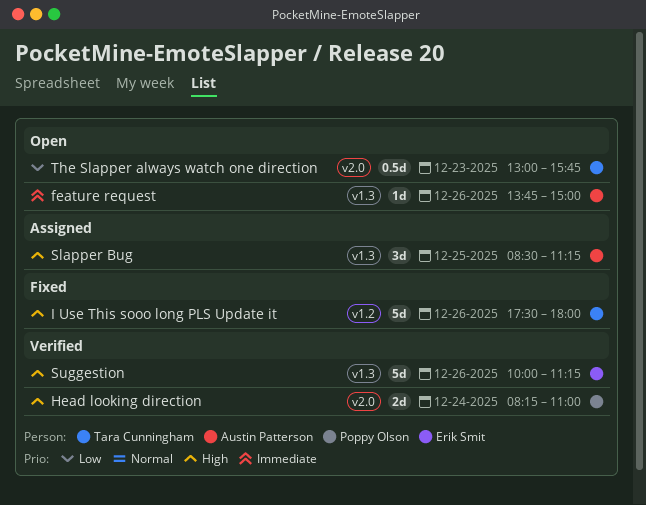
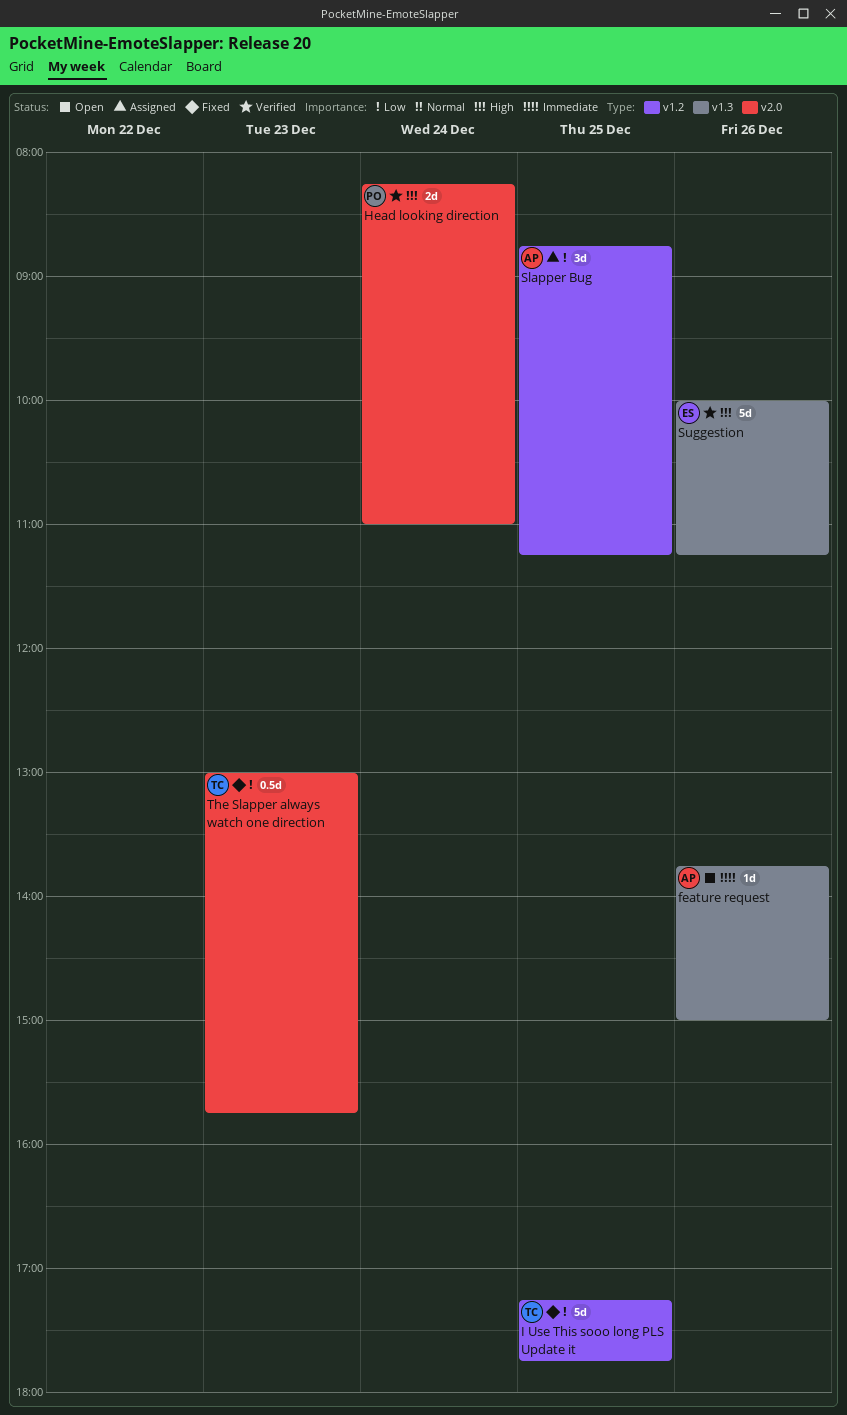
I Use This sooo long PLS Update it, priority: High -> Low
I Use This sooo long PLS Update it, day: Dec 26 -> Dec 25
I Use This sooo long PLS Update it, begins: 17:30 -> 17:15
I Use This sooo long PLS Update it, ends: 18:00 -> 17:45
Slapper Bug, priority: High -> Low
Slapper Bug, label: v1.3 -> v1.2
Slapper Bug, begins: 08:30 -> 08:45
The Slapper always watch one direction, status: Open -> Fixed

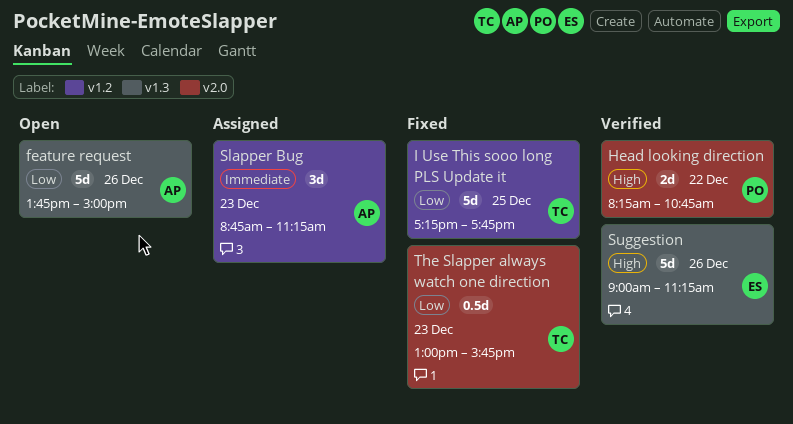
feature request, priority: Immediate -> Low
feature request, estimate: 1d -> 5d
Head looking direction, day: Dec 24 -> Dec 22
Head looking direction, ends: 11:00 -> 10:45
Slapper Bug, priority: Low -> Immediate
Slapper Bug, day: Dec 25 -> Dec 23
Suggestion, begins: 10:00 -> 09:00

